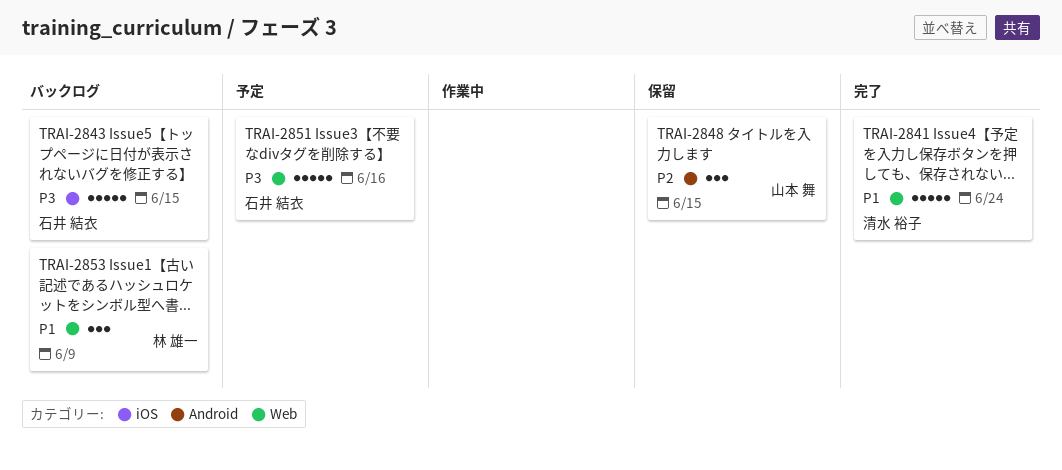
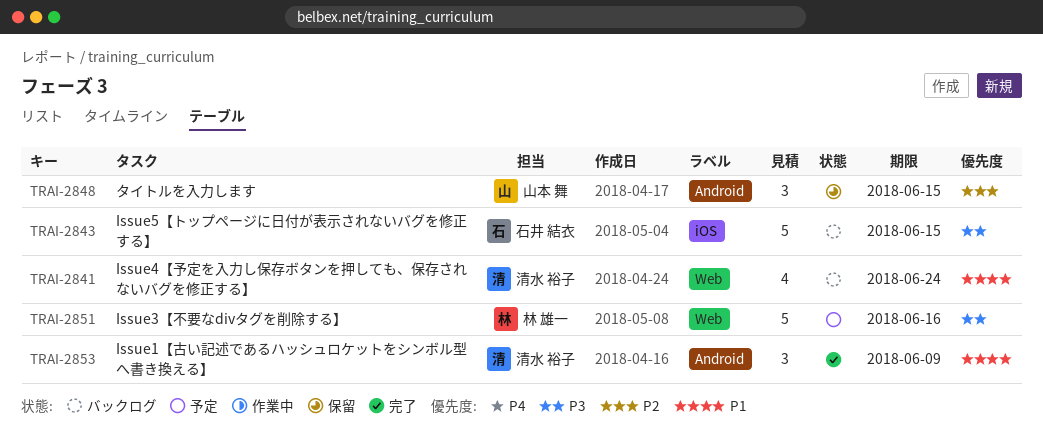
TRAI-2841, status: 完了 -> バックログ
TRAI-2841, estimate: 5 -> 4
TRAI-2851, owner: 石井 結衣 -> 林 雄一
TRAI-2853, status: バックログ -> 完了
TRAI-2853, owner: 林 雄一 -> 清水 裕子
TRAI-2853, label: Web -> Android

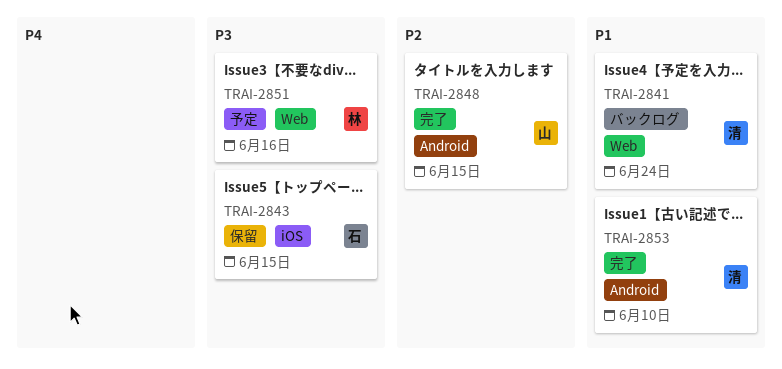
TRAI-2843, status: バックログ -> 保留
TRAI-2848, status: 保留 -> 完了
TRAI-2853, due: Jun 9 -> Jun 10

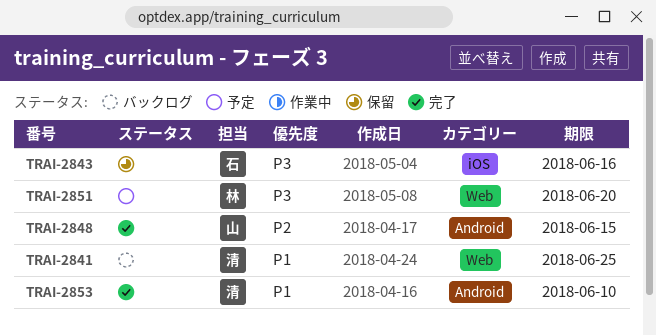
TRAI-2841, due: Jun 24 -> Jun 25
TRAI-2843, due: Jun 15 -> Jun 16
TRAI-2851, due: Jun 16 -> Jun 20

